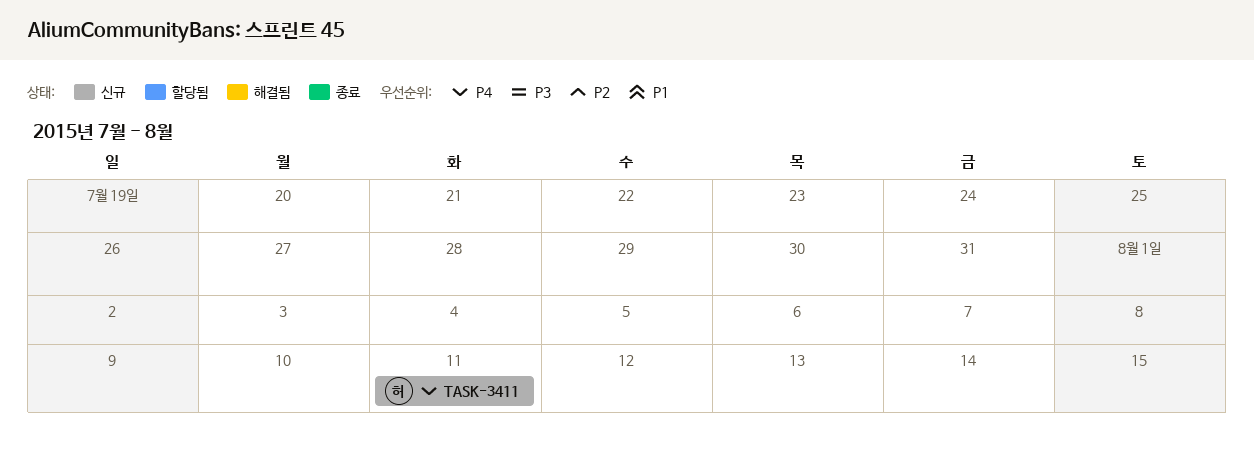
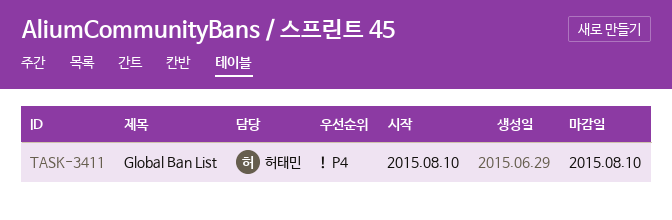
TASK-3411, start: Aug 11 -> Aug 10
TASK-3411, due: Aug 11 -> Aug 10

